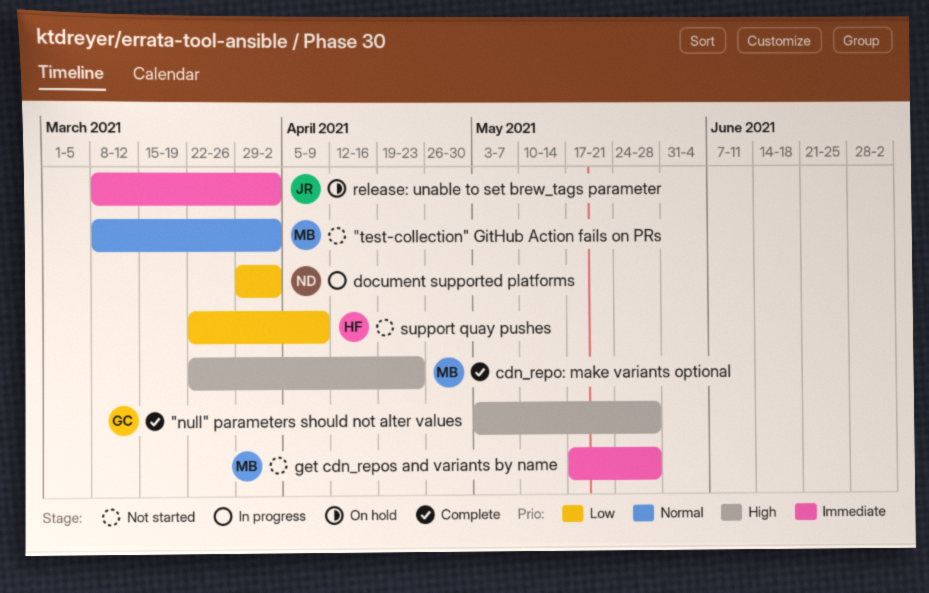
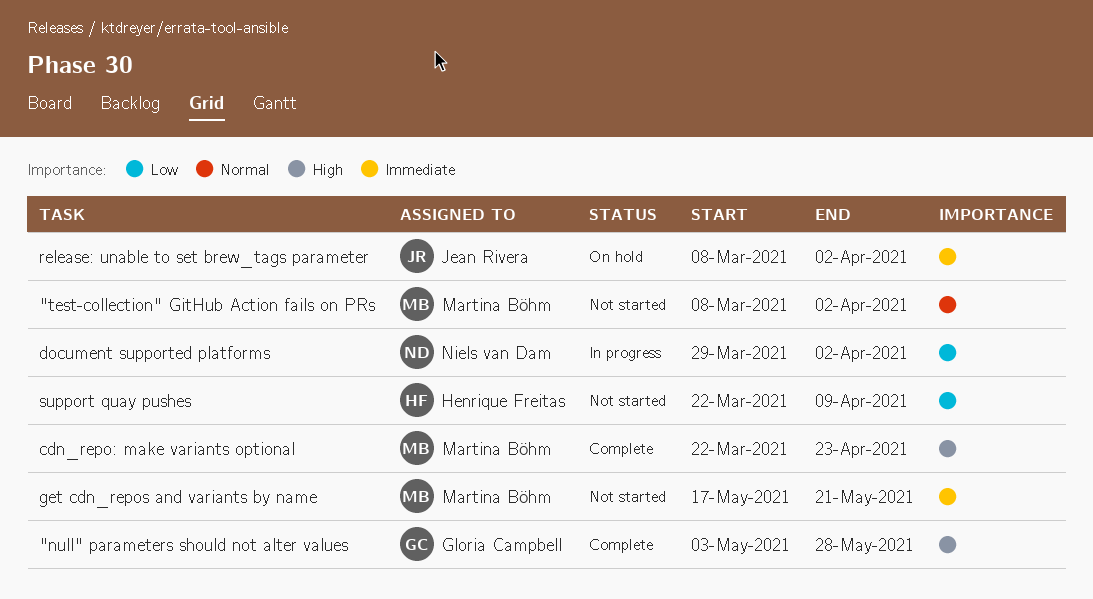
get cdn_repos and variants by name, due: May 28 -> May 21

